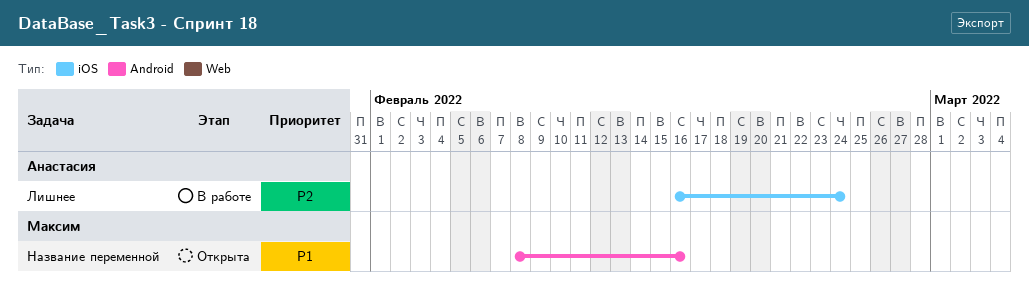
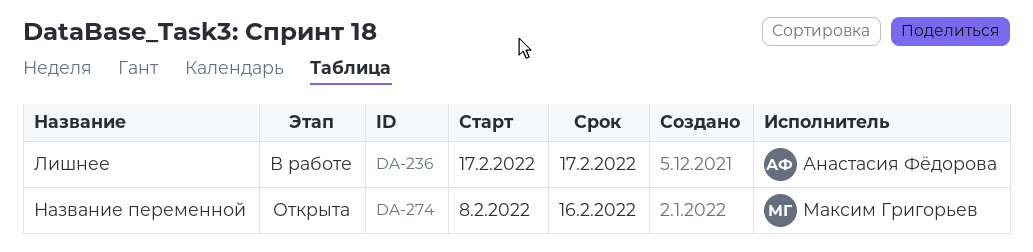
Лишнее, start: Feb 16 -> Feb 17
Лишнее, due: Feb 24 -> Feb 17

